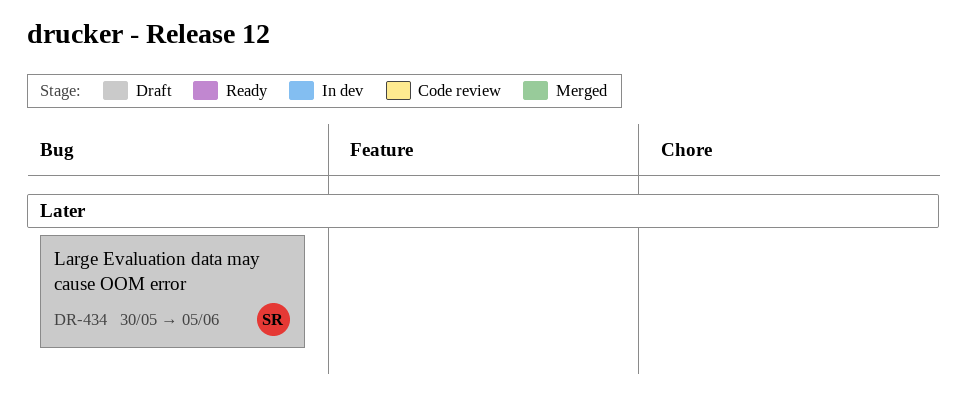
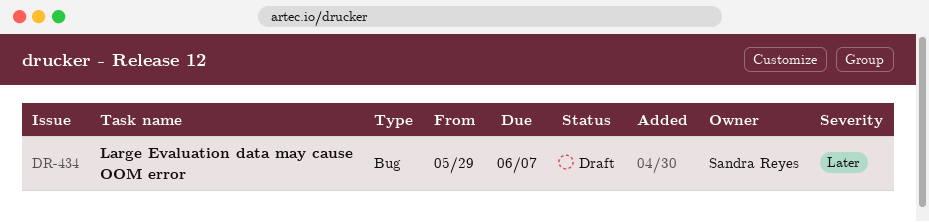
DR-434, start: May 30 -> May 29
DR-434, due: Jun 5 -> Jun 7

